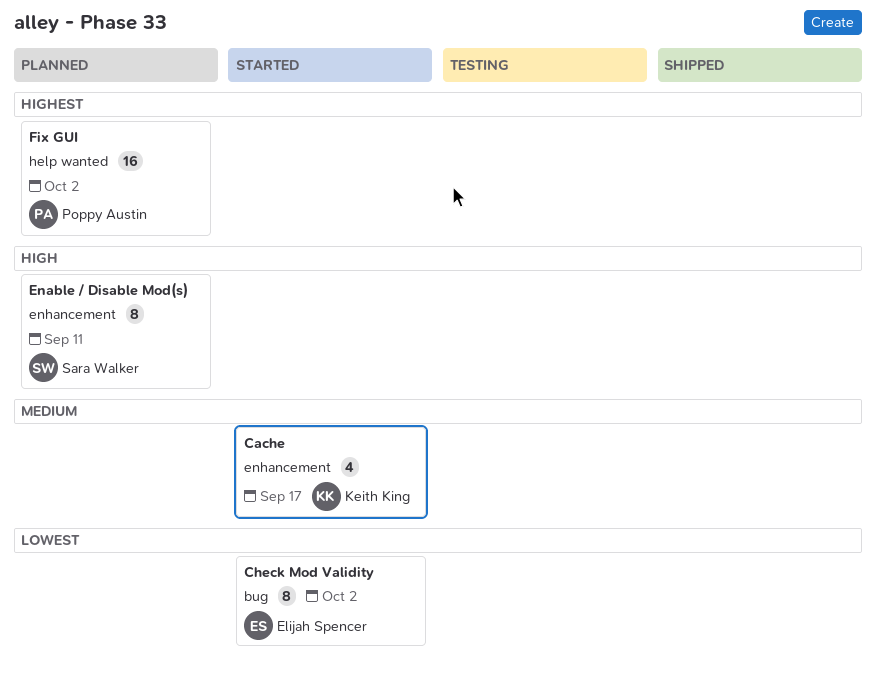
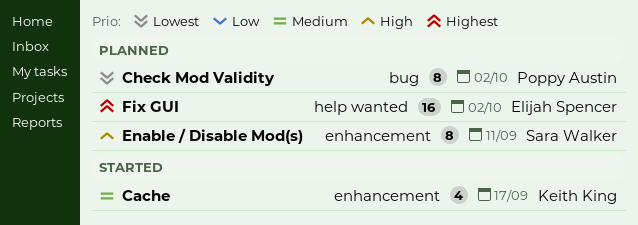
Check Mod Validity, status: Started -> Planned
Check Mod Validity, owner: Elijah Spencer -> Poppy Austin
Fix GUI, owner: Poppy Austin -> Elijah Spencer

